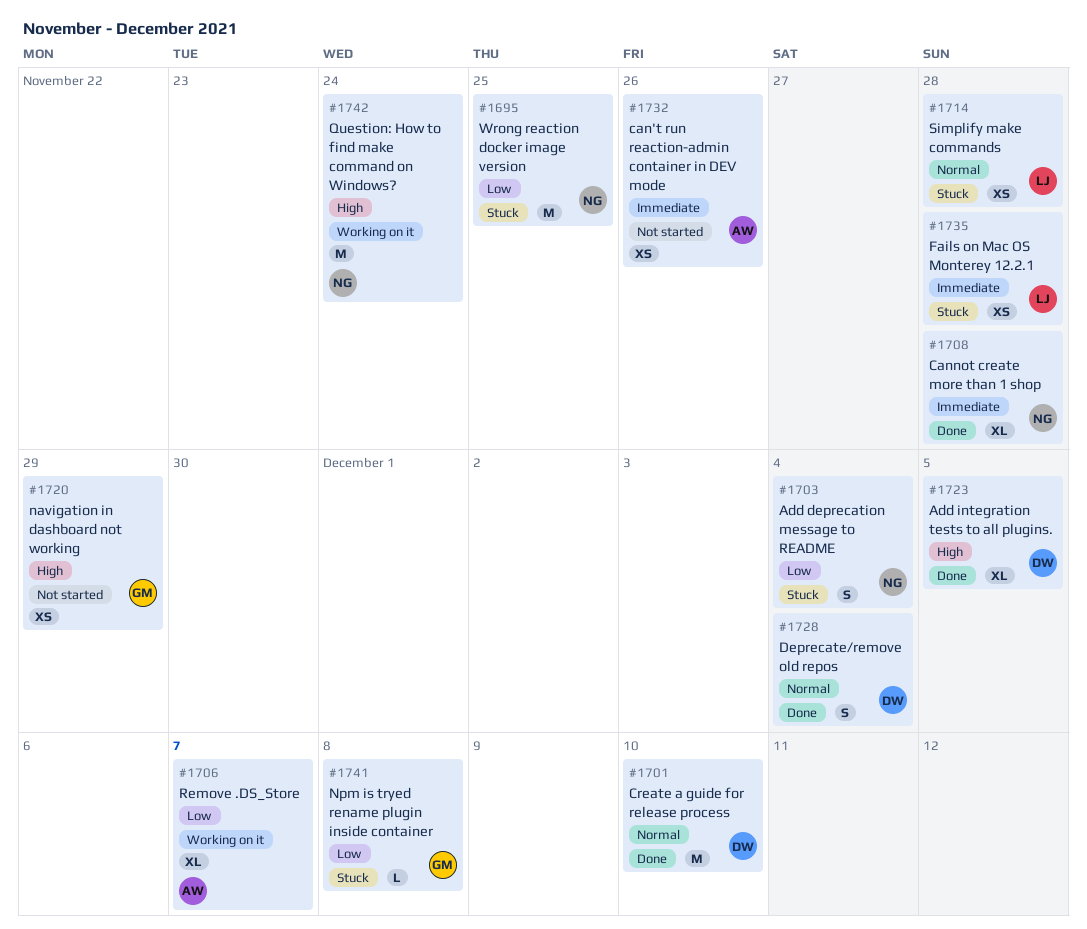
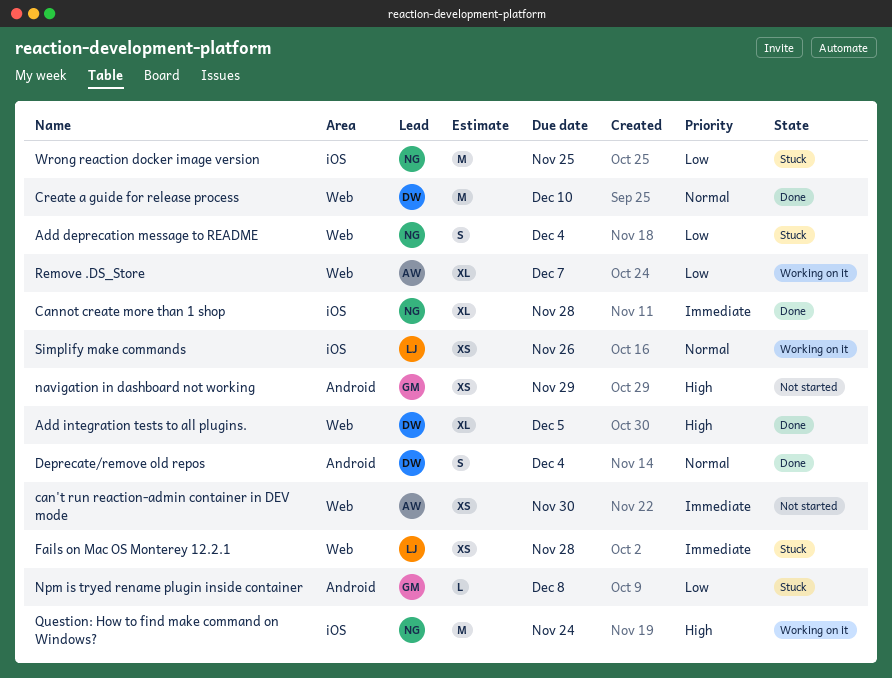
can't run reaction-admin container in DEV mode, due: Nov 26 -> Nov 30
Simplify make commands, status: Stuck -> Working on it
Simplify make commands, due: Nov 28 -> Nov 26

